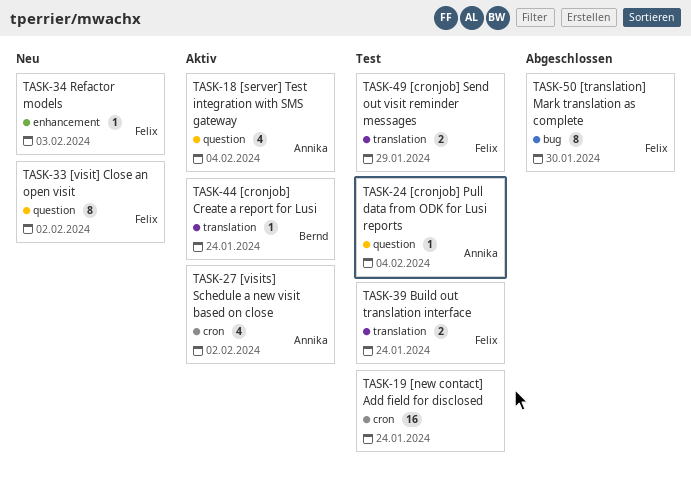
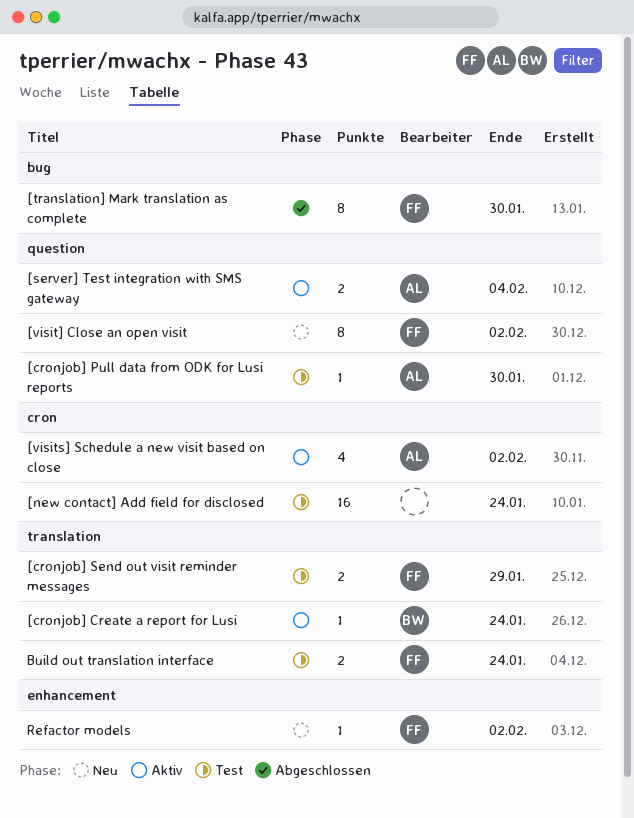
[cronjob] Pull data from ODK for Lusi reports, due: Feb 4 -> Jan 30
[server] Test integration with SMS gateway, estimate: 4 -> 2
Refactor models, due: Feb 3 -> Feb 2

